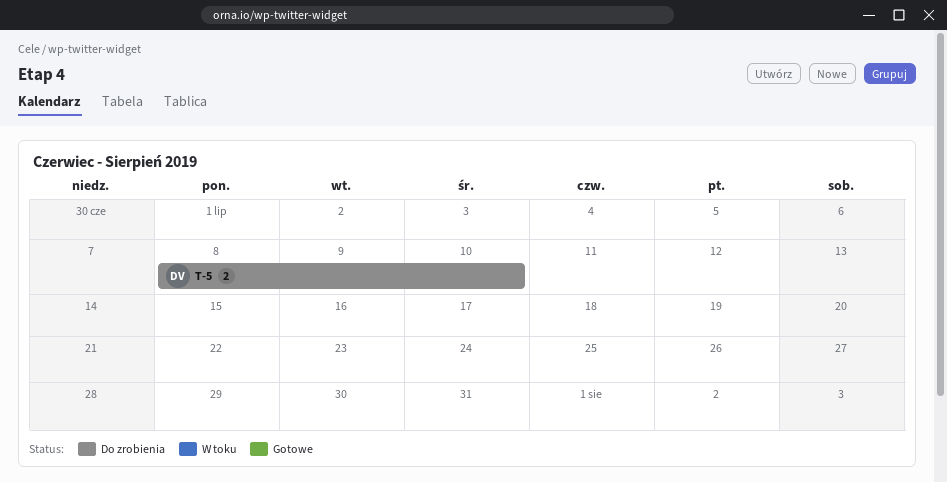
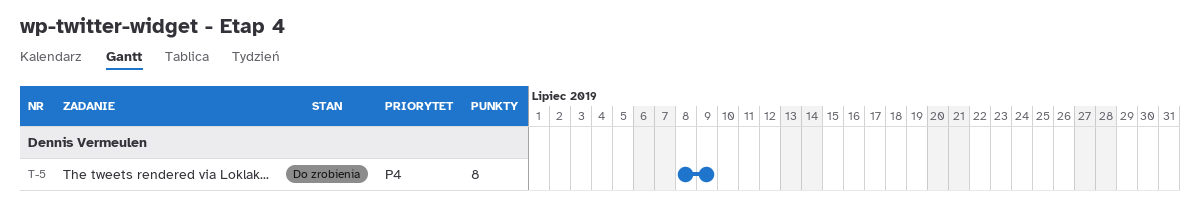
T-5, estimate: 2 -> 8
T-5, due: Jul 10 -> Jul 9

